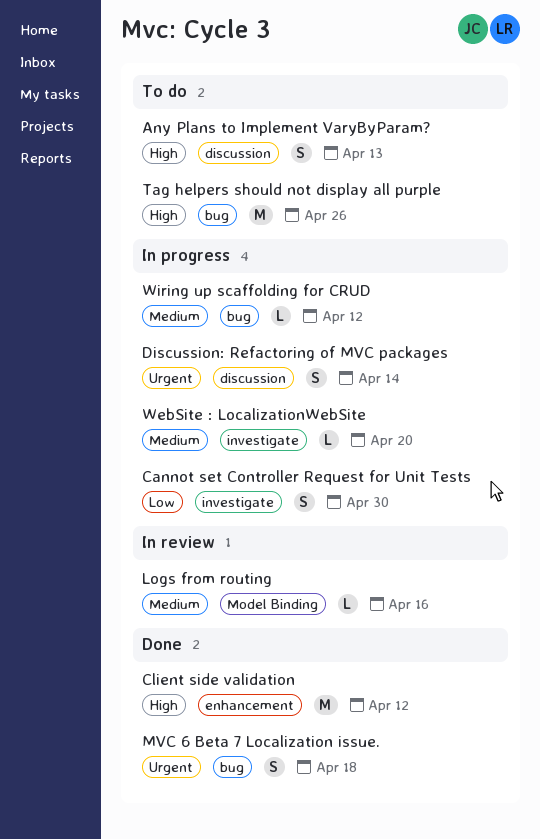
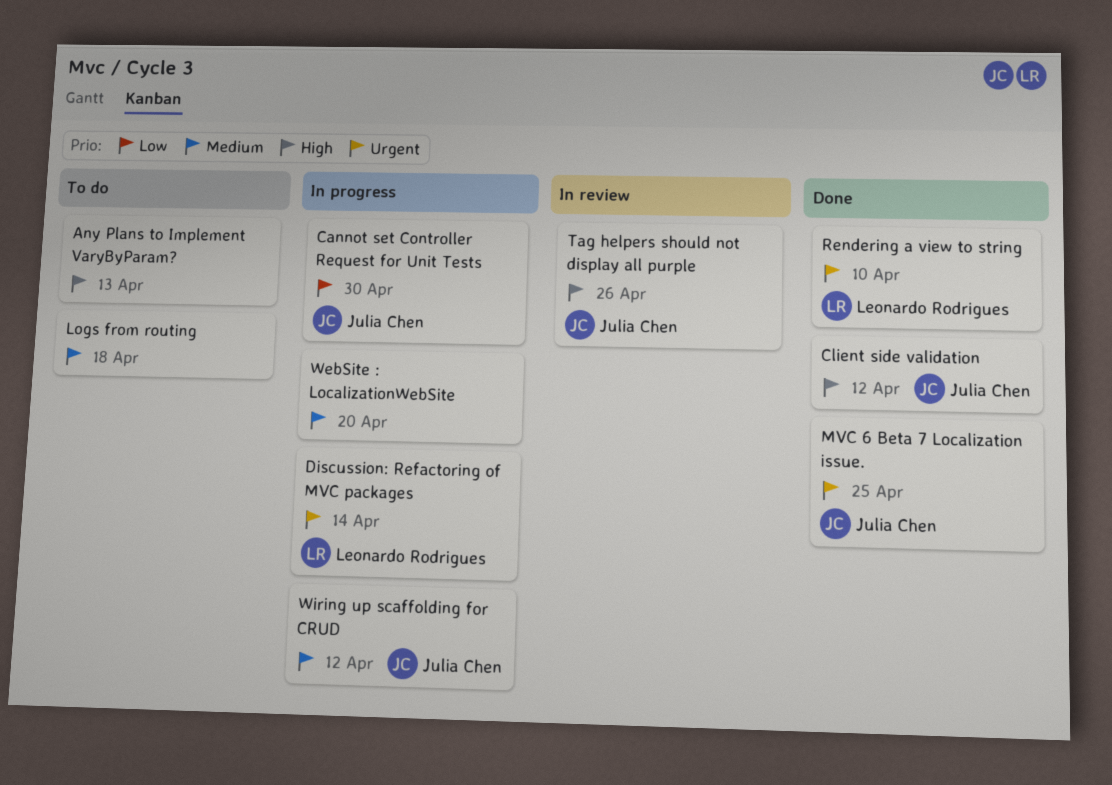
Logs from routing, status: In review -> To do
Logs from routing, due: Apr 16 -> Apr 18
MVC 6 Beta 7 Localization issue., due: Apr 18 -> Apr 25
Rendering a view to string: none -> present
Tag helpers should not display all purple, status: To do -> In review

